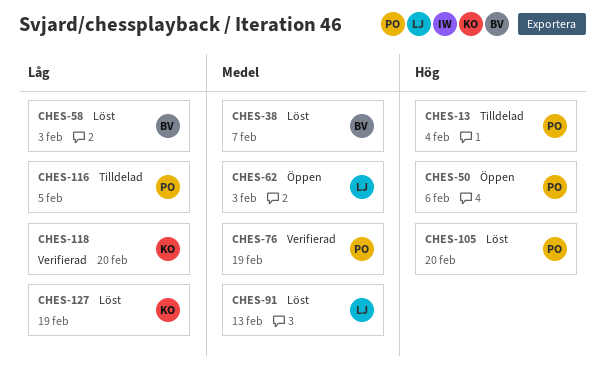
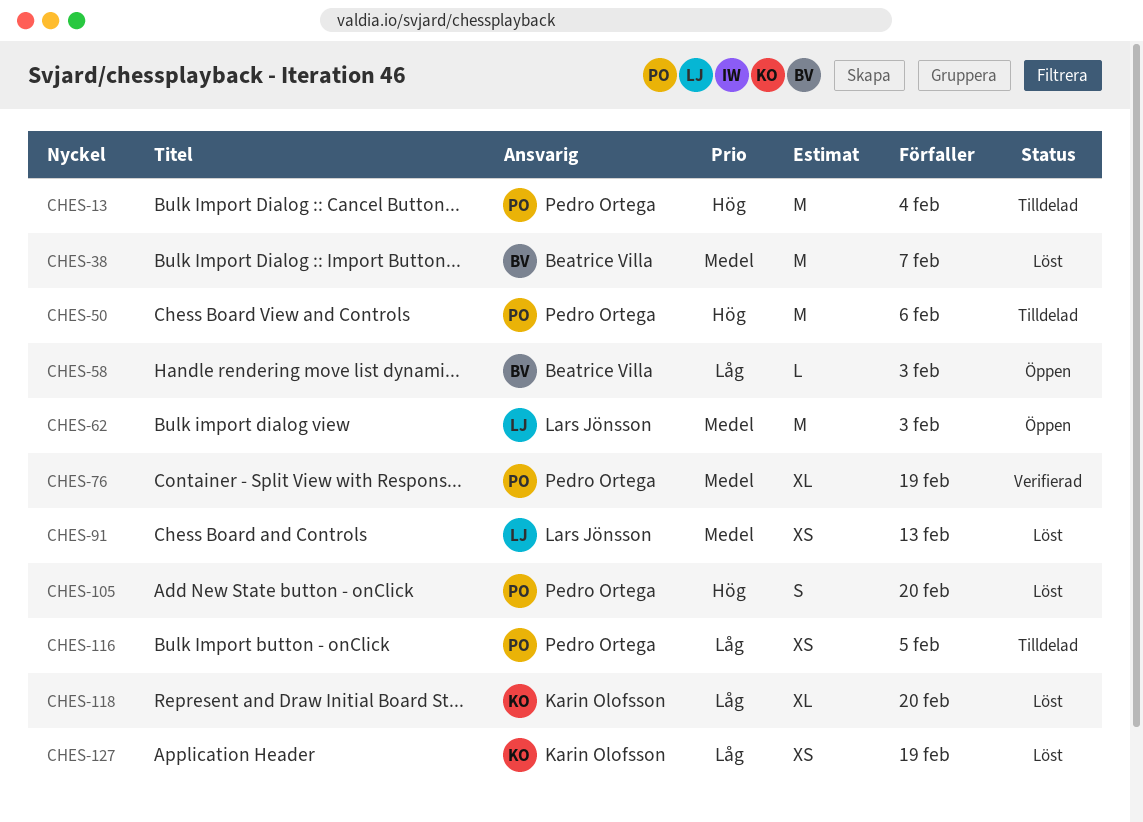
CHES-50, status: Öppen -> Tilldelad
CHES-58, status: Löst -> Öppen
CHES-118, status: Verifierad -> Löst

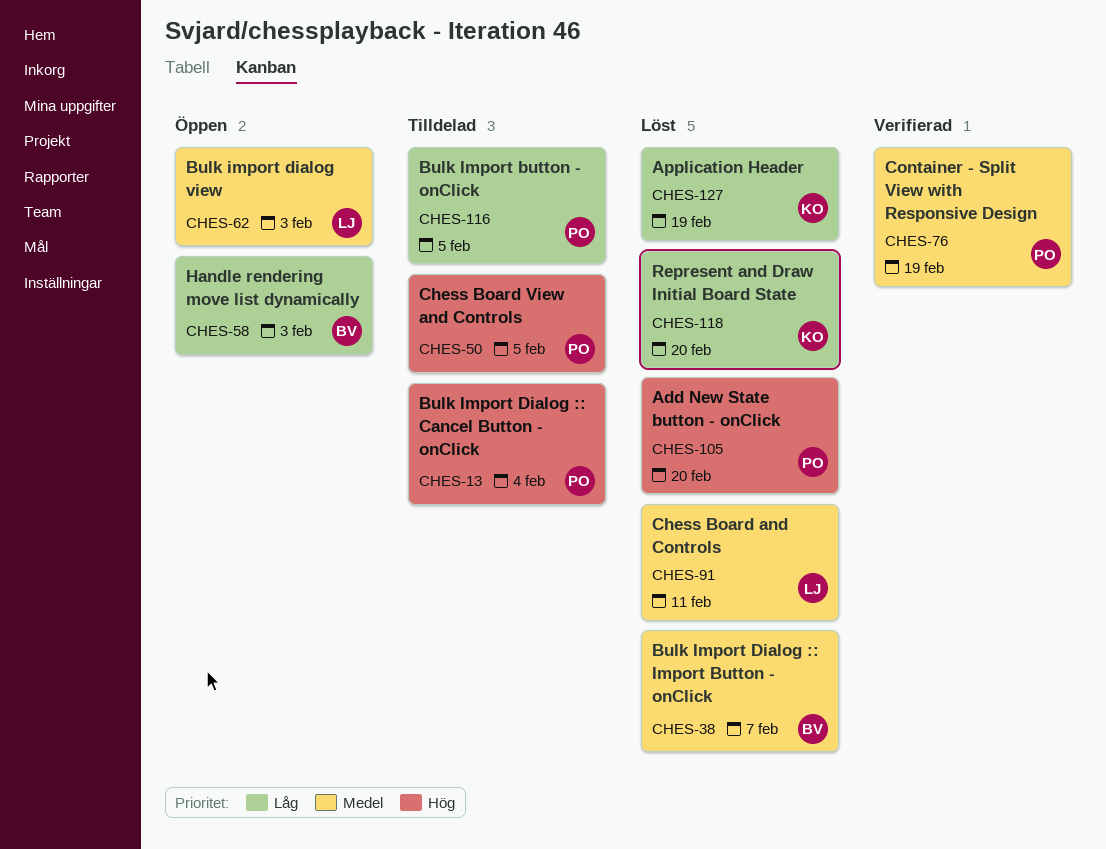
CHES-50, due: Feb 6 -> Feb 5
CHES-91, due: Feb 13 -> Feb 11

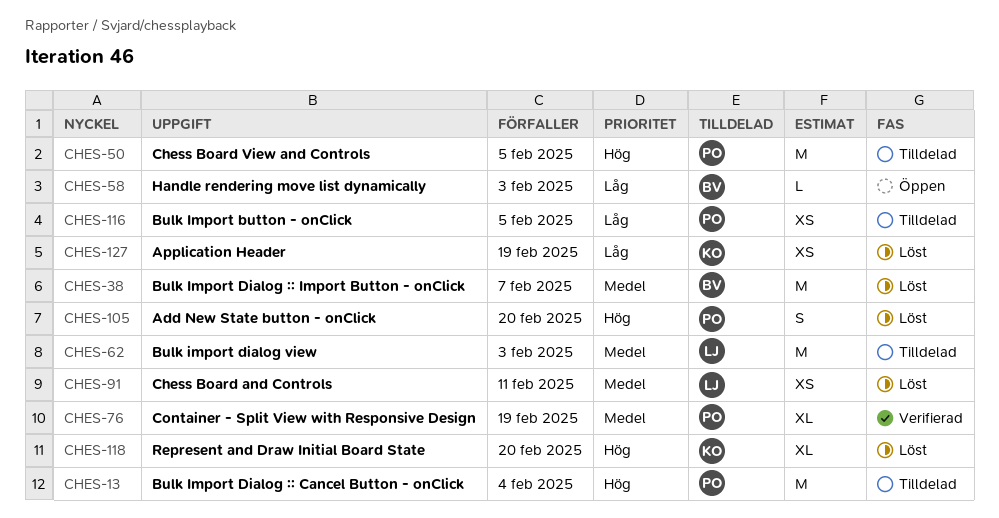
CHES-62, status: Öppen -> Tilldelad
CHES-118, priority: Låg -> Hög

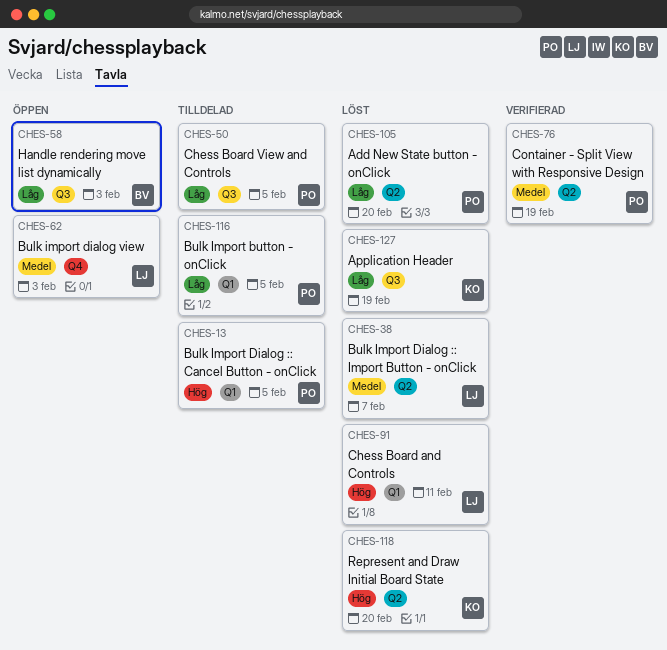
CHES-13, due: Feb 4 -> Feb 5
CHES-38, owner: BV -> LJ
CHES-50, priority: Hög -> Låg
CHES-62, status: Tilldelad -> Öppen
CHES-91, priority: Medel -> Hög
CHES-105, priority: Hög -> Låg

